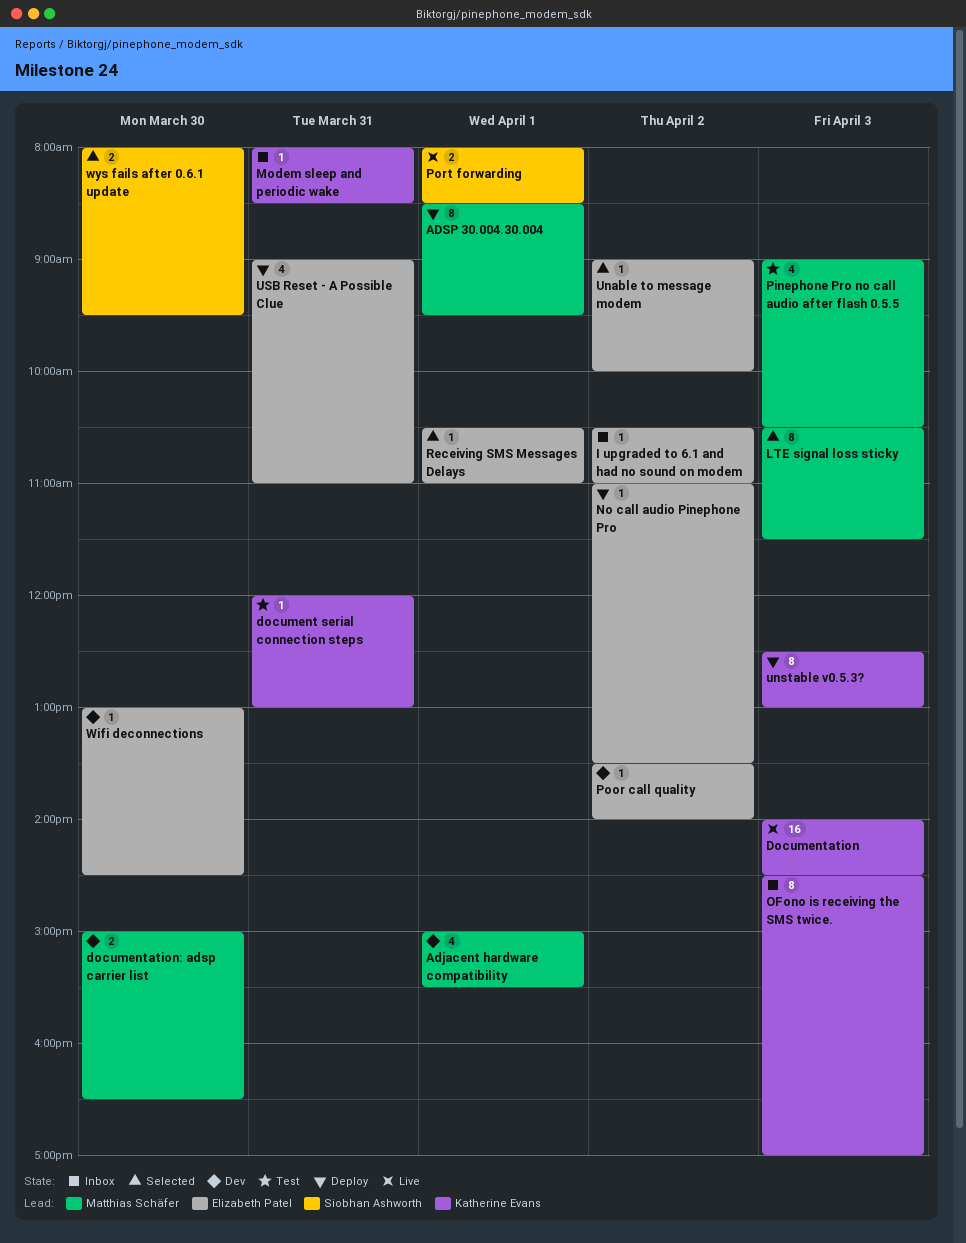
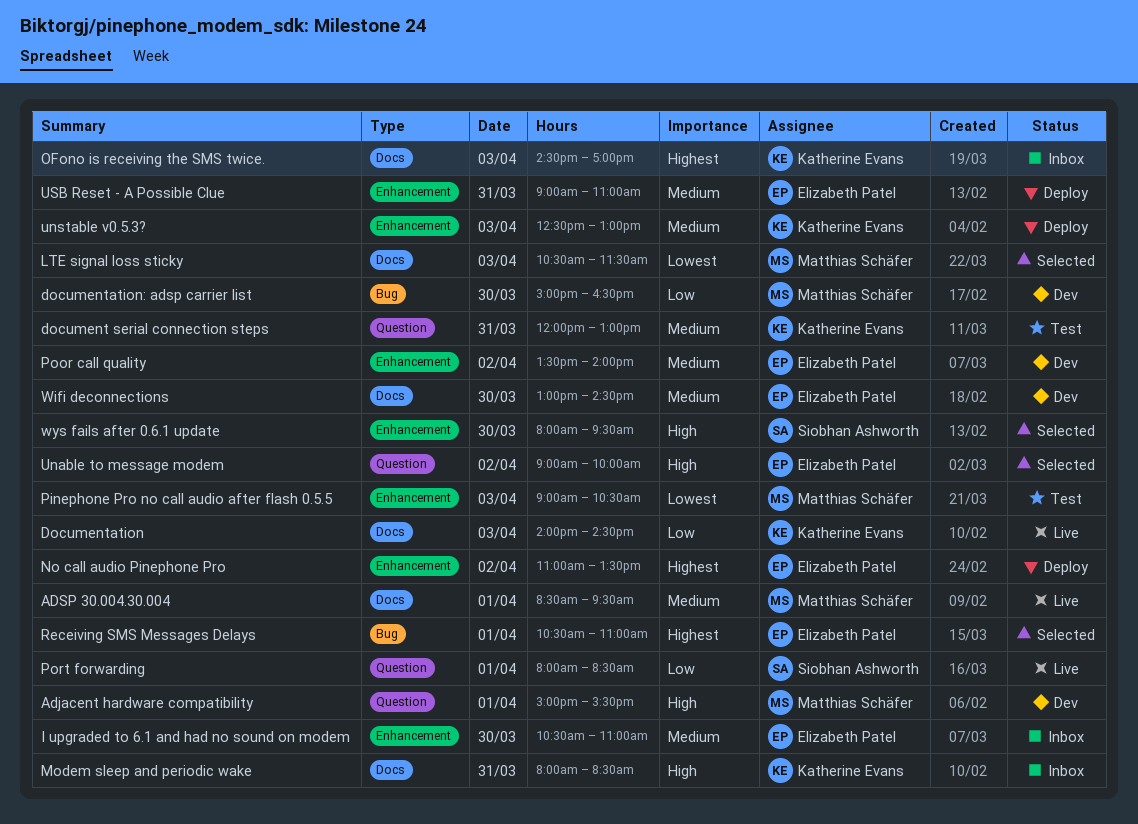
ADSP 30.004.30.004, status: Deploy -> Live
I upgraded to 6.1 and had no sound on modem, day: Apr 2 -> Mar 30

